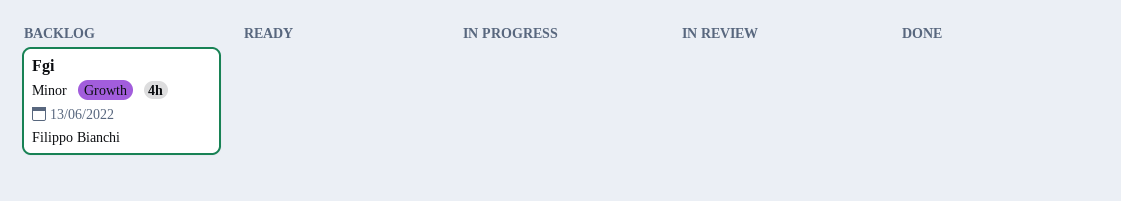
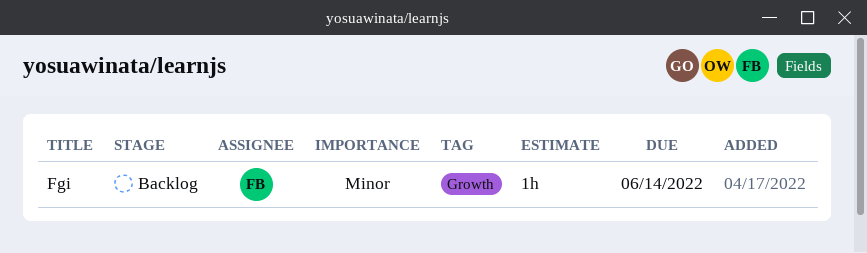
Fgi, estimate: 4h -> 1h
Fgi, due: Jun 13 -> Jun 14

